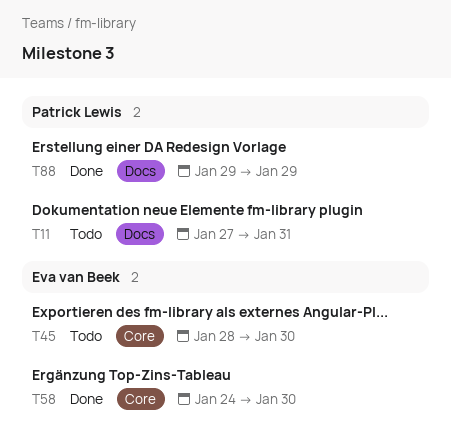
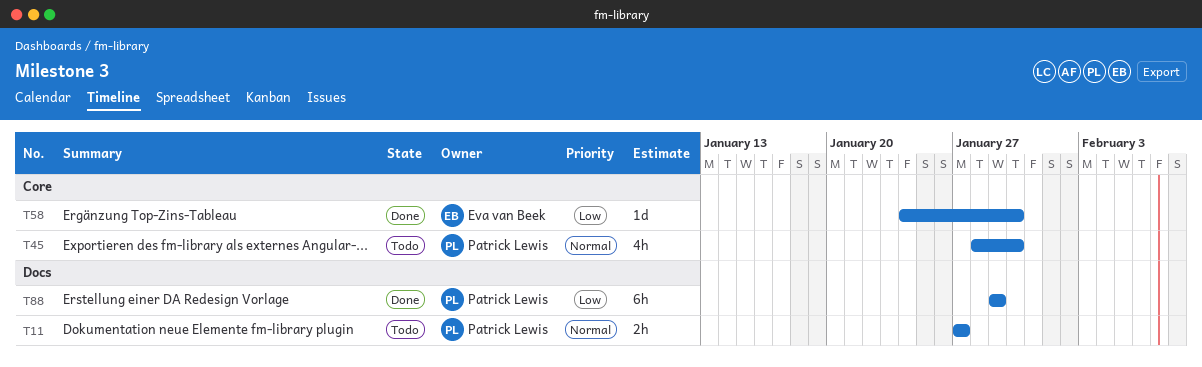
T11, due: Jan 31 -> Jan 27
T45, owner: Eva van Beek -> Patrick Lewis

